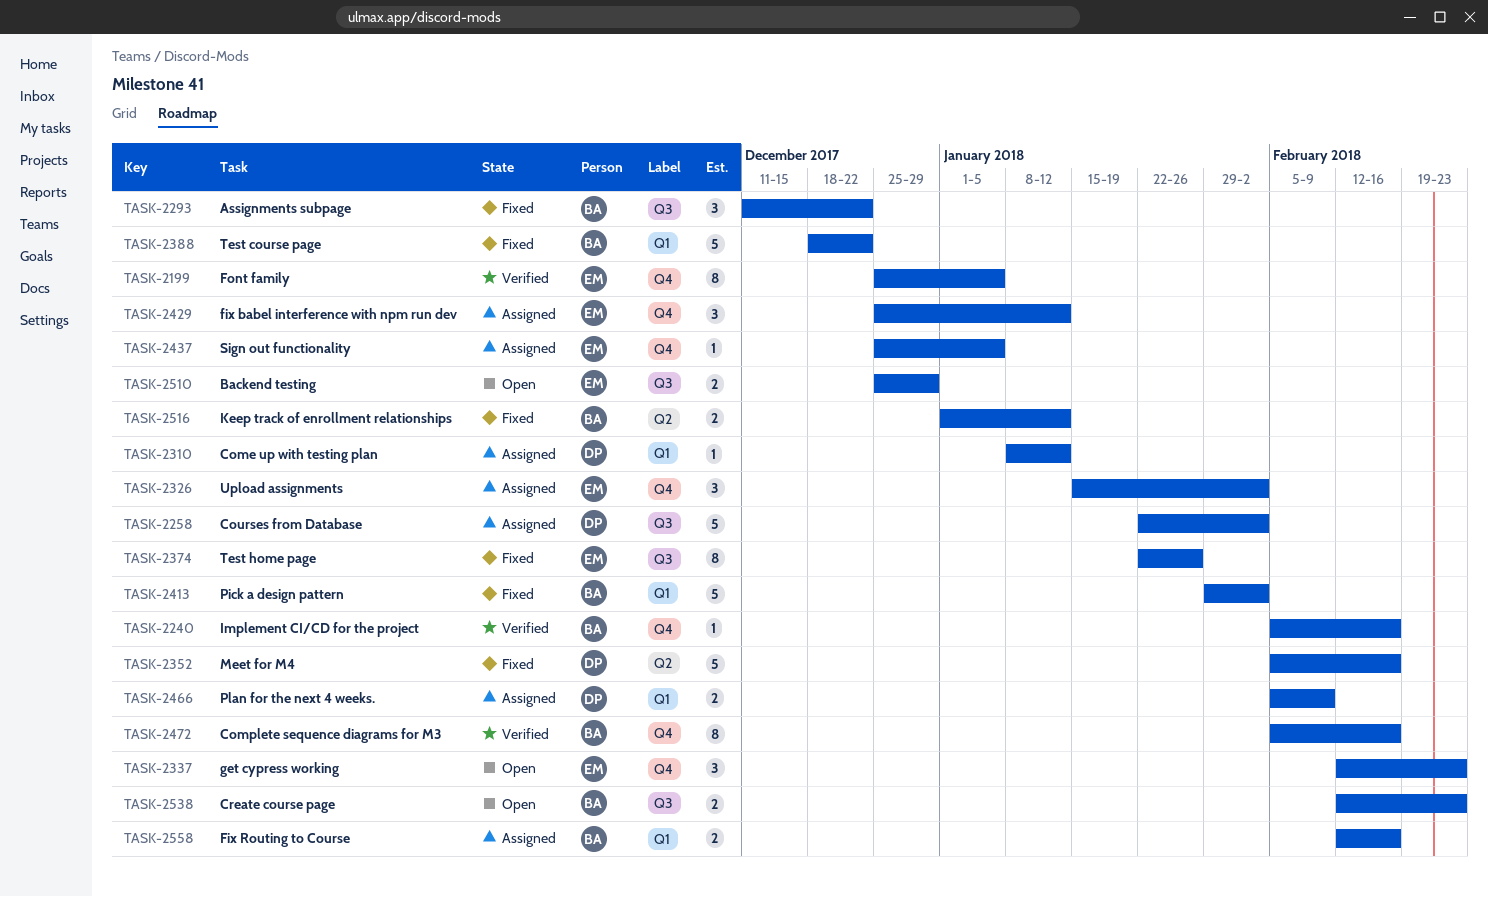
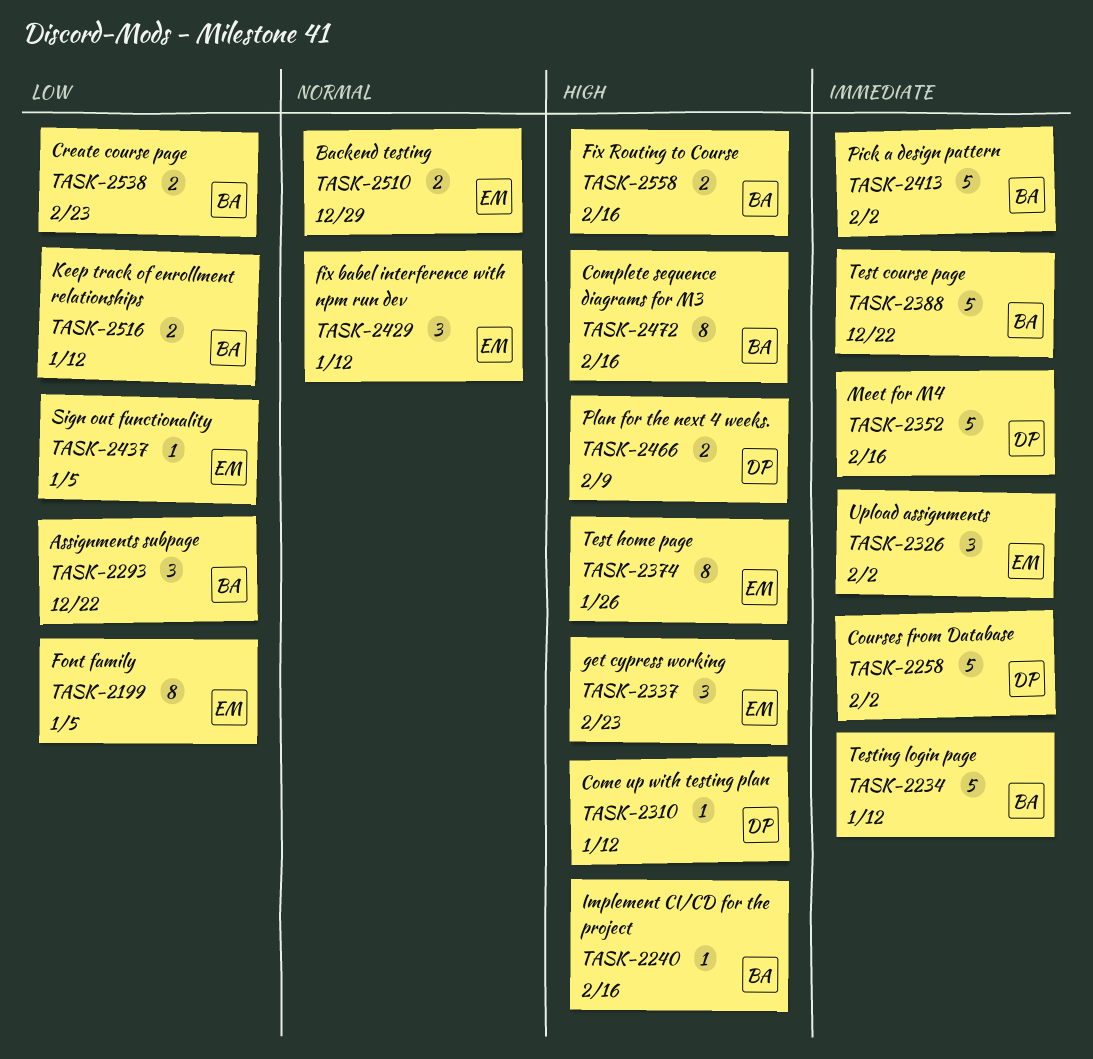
TASK-2234: none -> present

